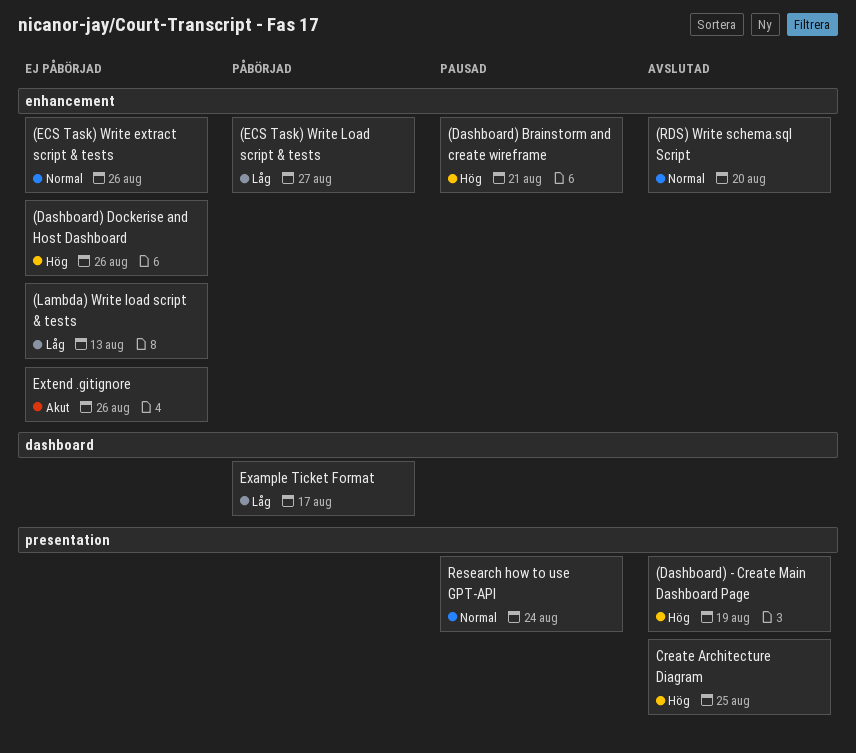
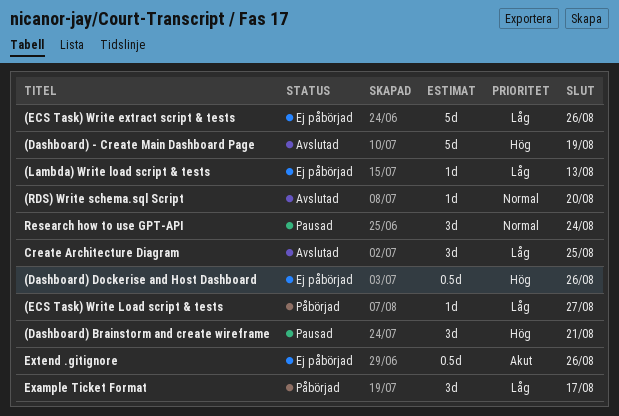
(ECS Task) Write extract script & tests, priority: Normal -> Låg
Create Architecture Diagram, priority: Hög -> Låg

